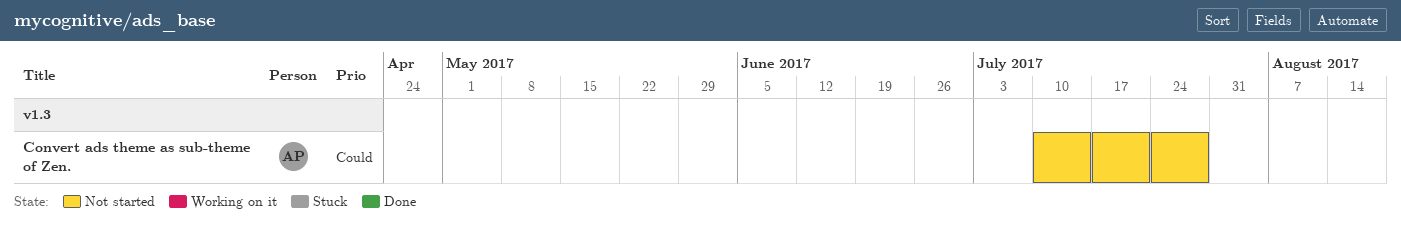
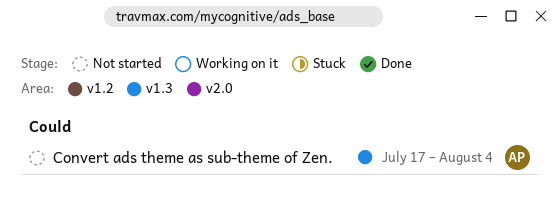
Convert ads theme as sub-theme of Zen., start: Jul 10 -> Jul 17
Convert ads theme as sub-theme of Zen., due: Jul 28 -> Aug 4

